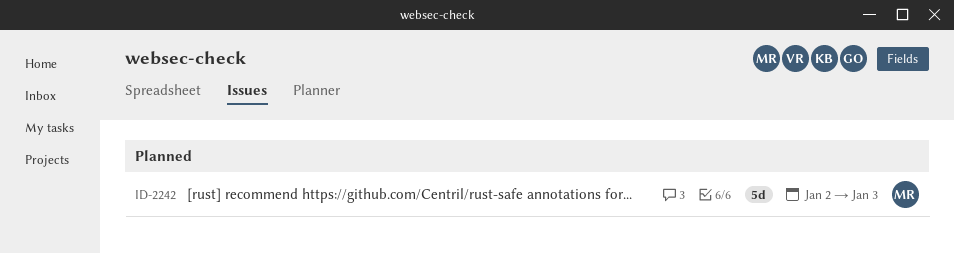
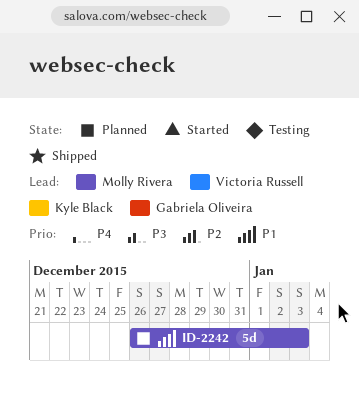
ID-2242, start: Jan 2 -> Dec 26

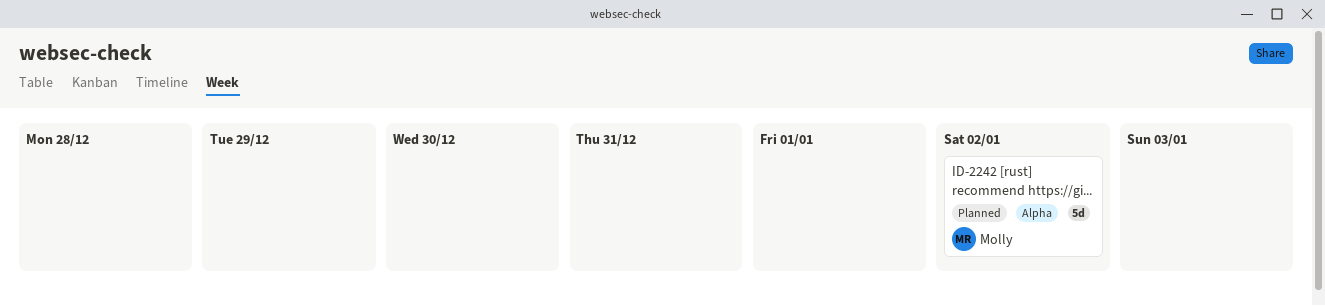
ID-2242, due: Jan 3 -> Jan 2

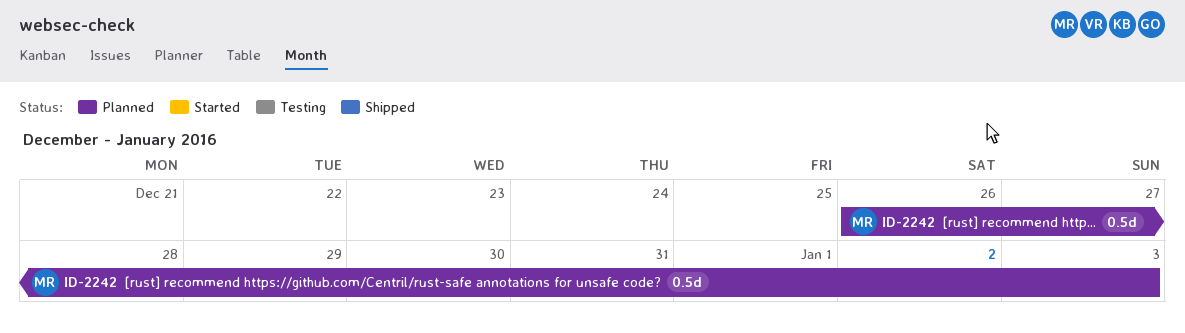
ID-2242, estimate: 5d -> 0.5d
ID-2242, due: Jan 2 -> Jan 3

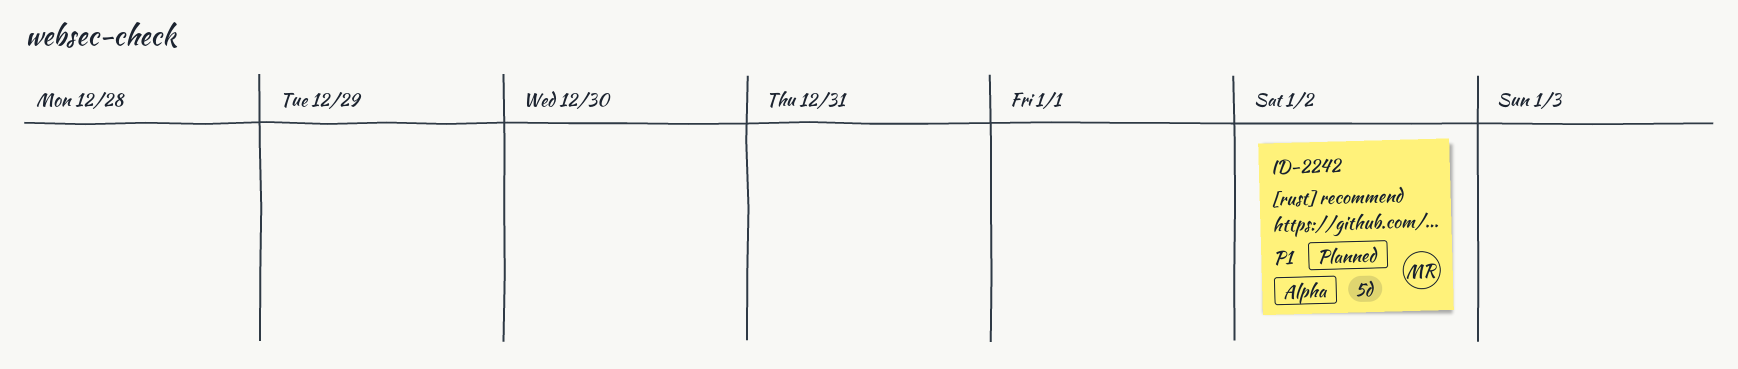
ID-2242, estimate: 0.5d -> 5d
ID-2242, due: Jan 3 -> Jan 2

